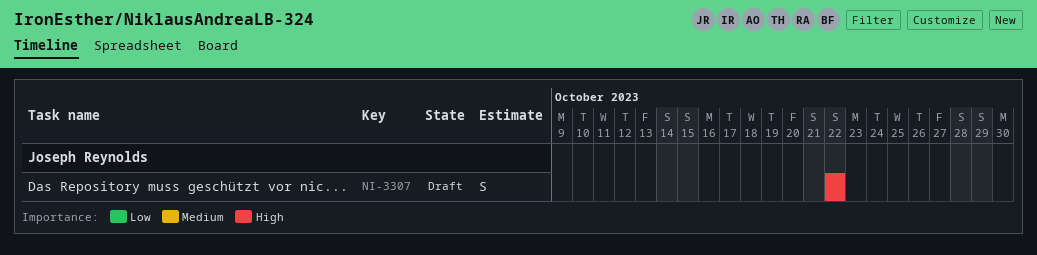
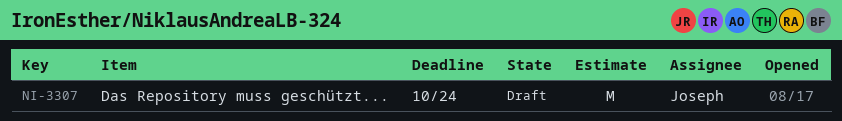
NI-3307, estimate: S -> M
NI-3307, due: Oct 22 -> Oct 24

